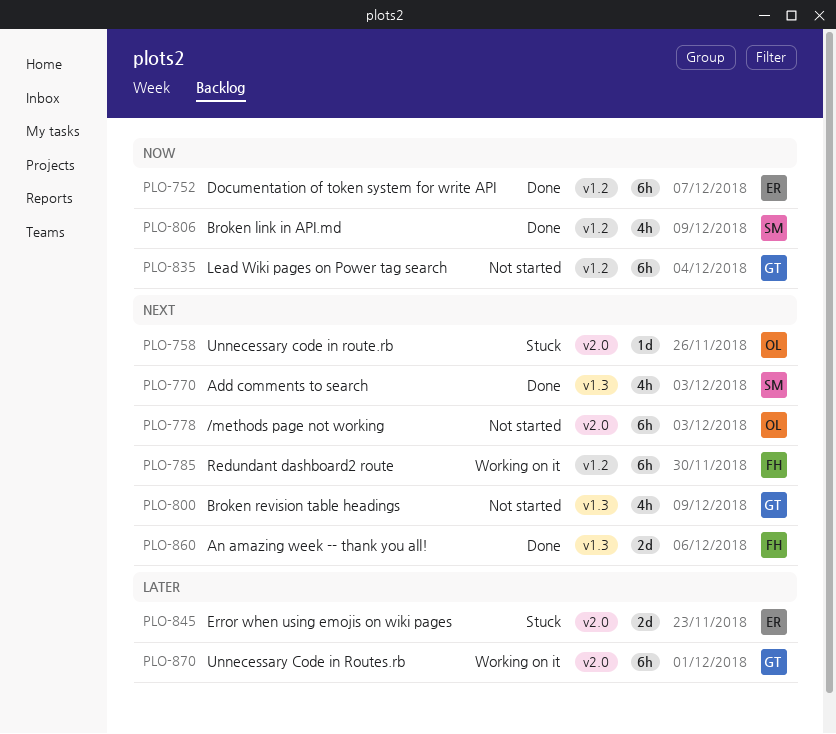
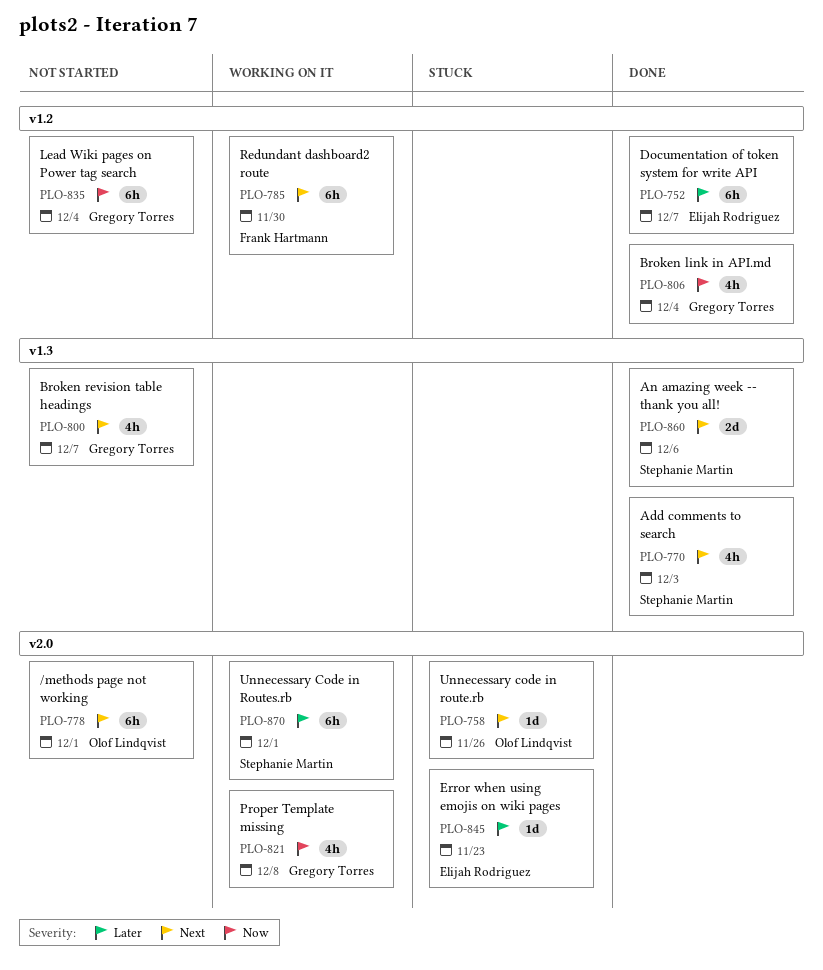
PLO-752, priority: Now -> Later
PLO-778, due: Dec 3 -> Dec 1
PLO-800, due: Dec 9 -> Dec 7
PLO-806, owner: Stephanie Martin -> Gregory Torres
PLO-806, due: Dec 9 -> Dec 4
PLO-821: none -> present
PLO-845, estimate: 2d -> 1d
PLO-860, owner: Frank Hartmann -> Stephanie Martin
PLO-870, owner: Gregory Torres -> Stephanie Martin

